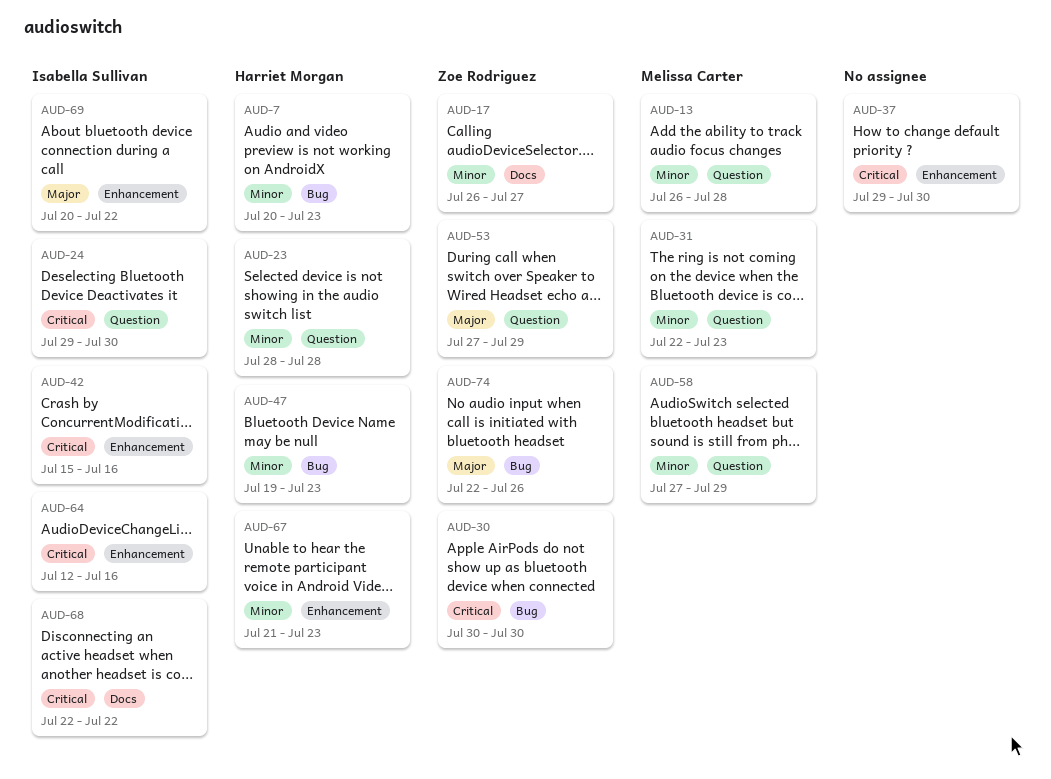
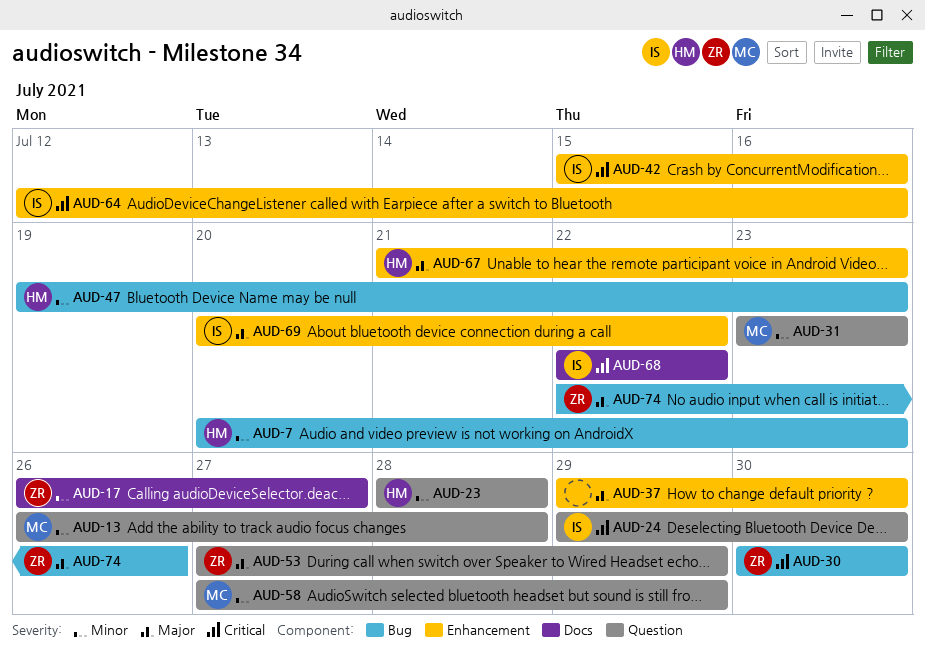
AUD-31, start: Jul 22 -> Jul 23
AUD-37, priority: Critical -> Major
AUD-67, priority: Minor -> Major

